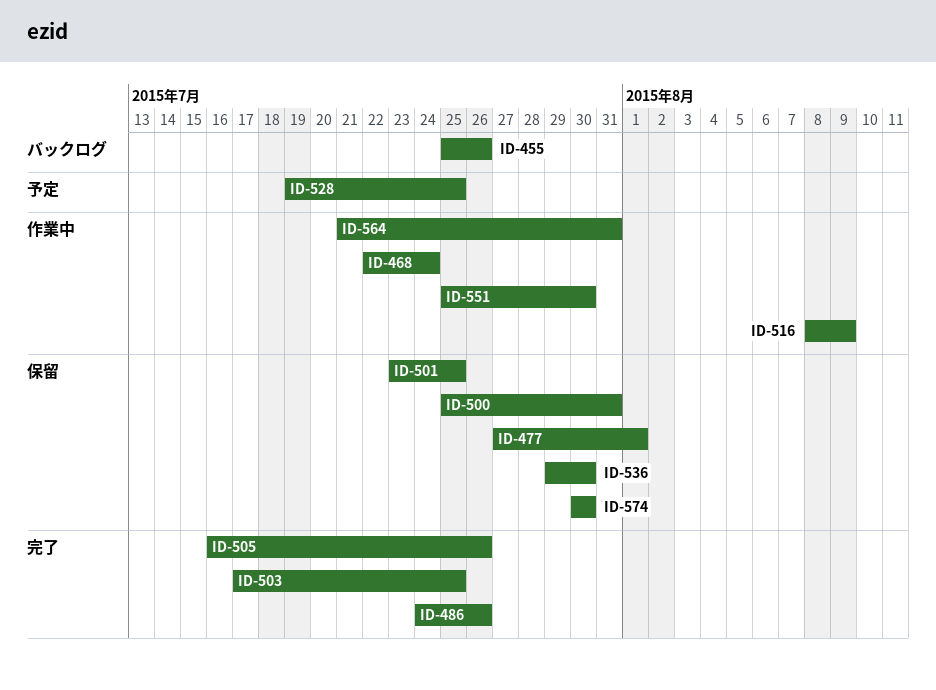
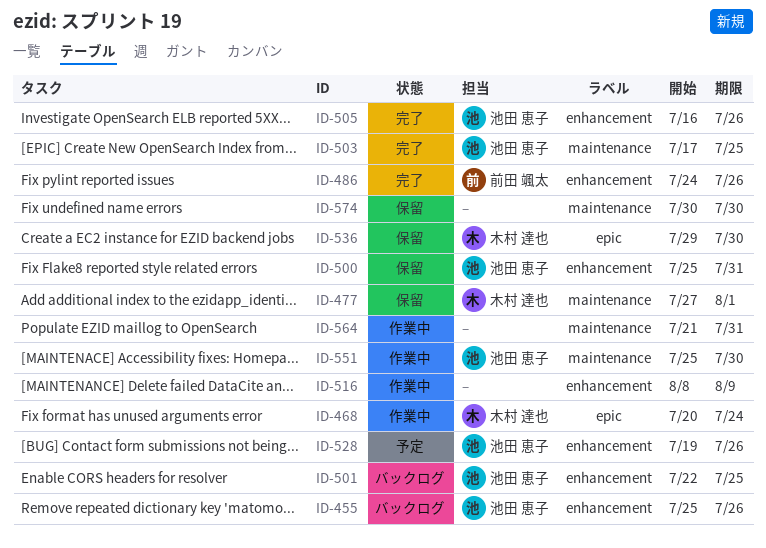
ID-468, start: Jul 22 -> Jul 20
ID-501, status: 保留 -> バックログ
ID-501, start: Jul 23 -> Jul 22
ID-528, due: Jul 25 -> Jul 26

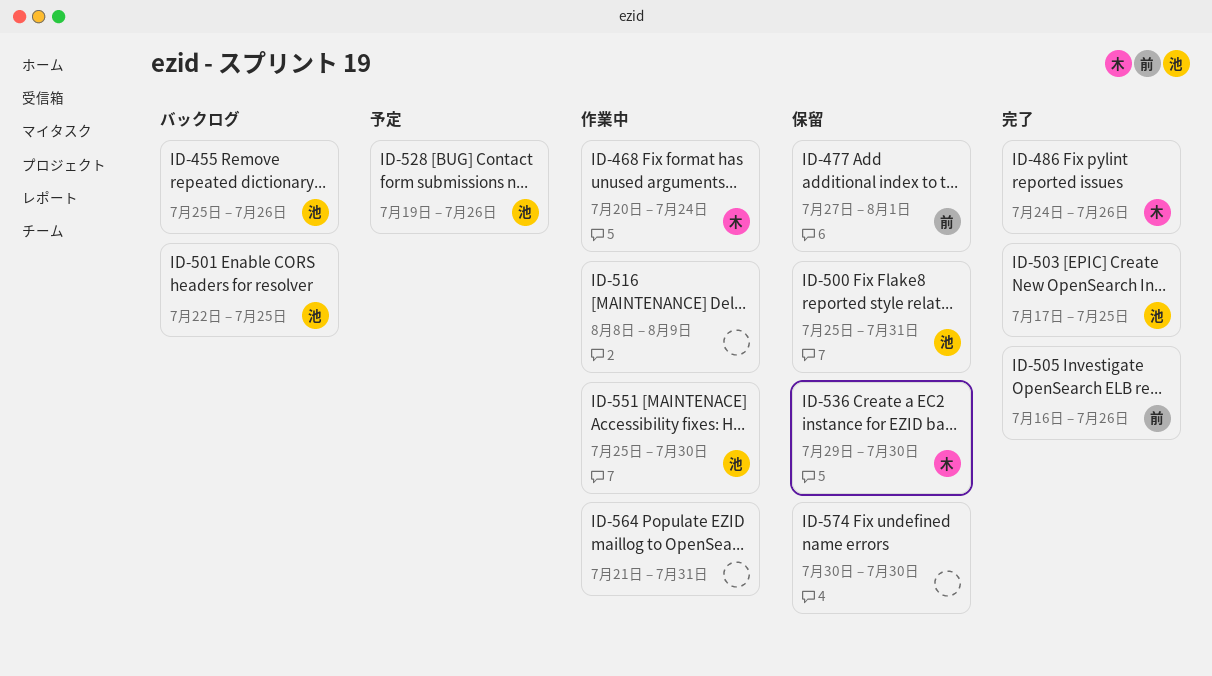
ID-477, owner: 木村 達也 -> 前田 颯太
ID-486, owner: 前田 颯太 -> 木村 達也
ID-505, owner: 池田 恵子 -> 前田 颯太

